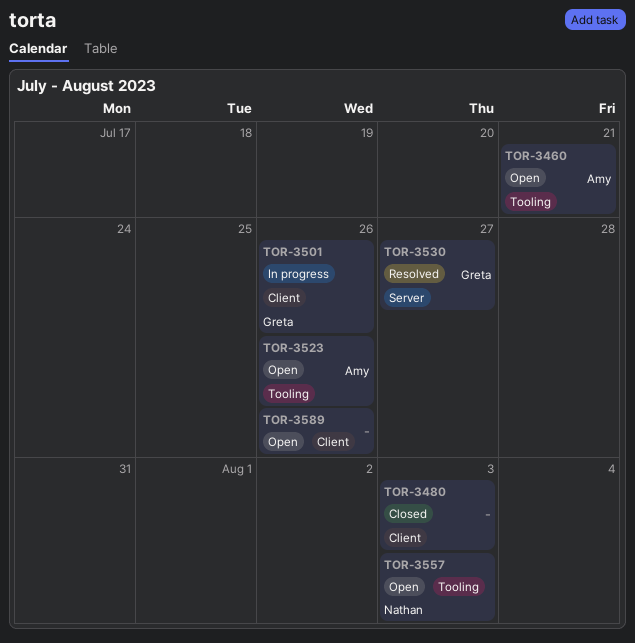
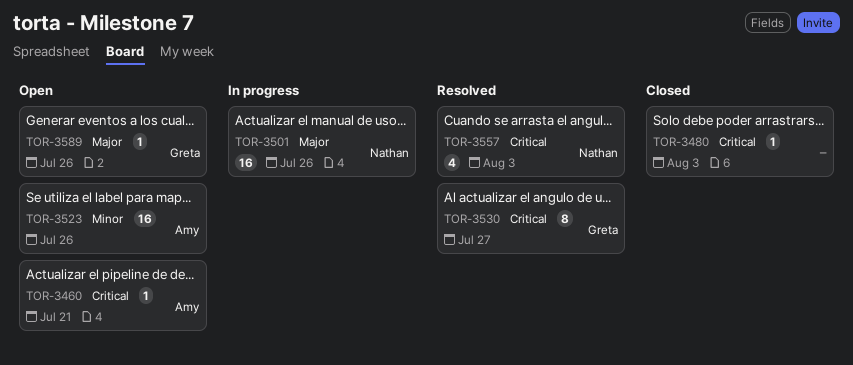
TOR-3501, owner: Greta -> Nathan
TOR-3557, status: Open -> Resolved
TOR-3589, owner: none -> Greta

